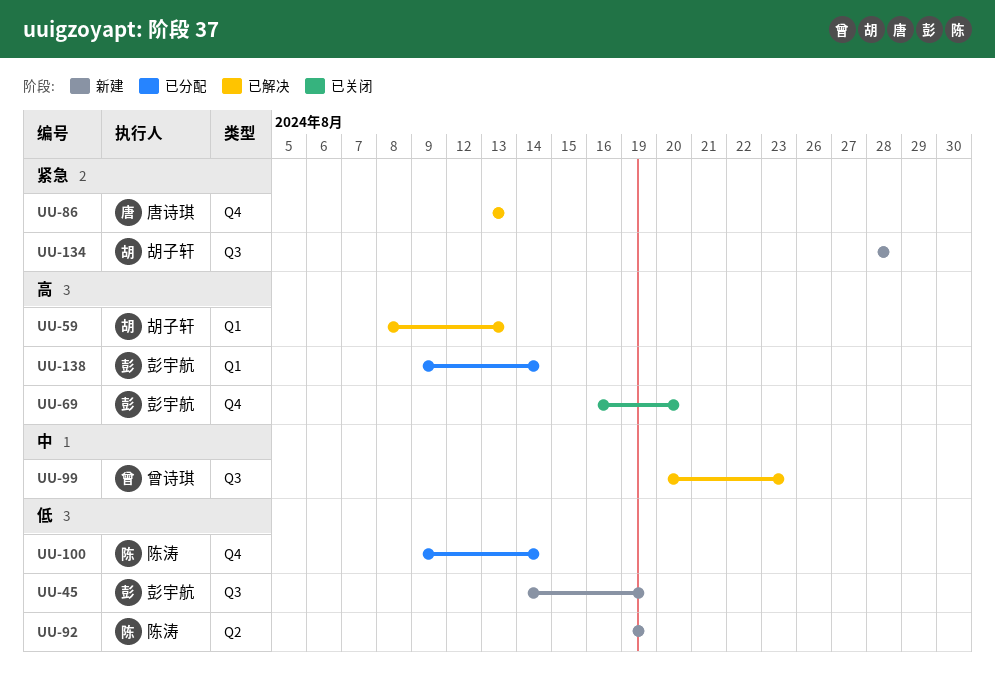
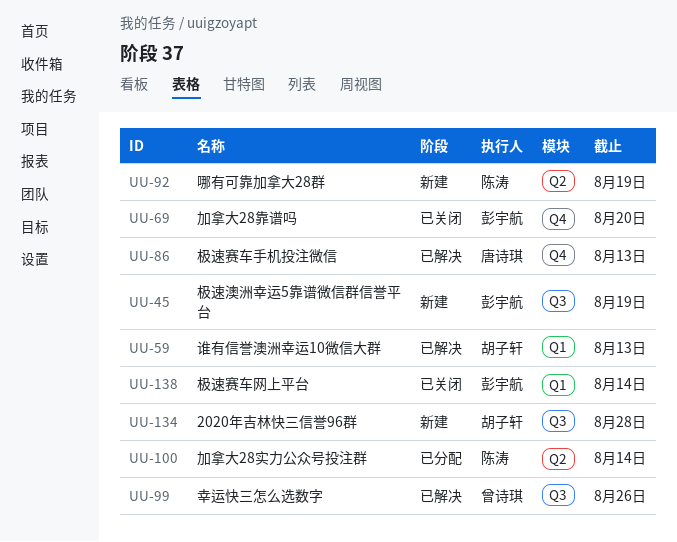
UU-99, due: Aug 23 -> Aug 26
UU-100, label: Q4 -> Q2
UU-138, status: 已分配 -> 已关闭

